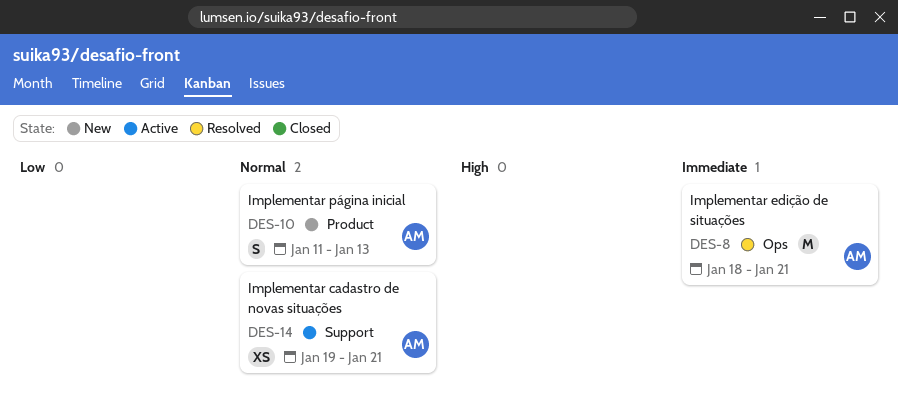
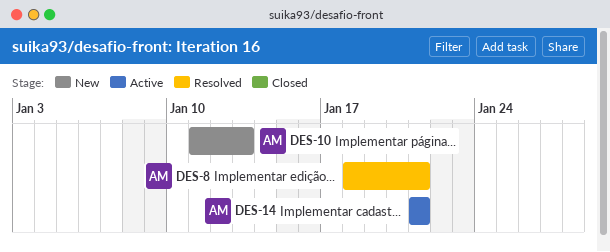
DES-14, start: Jan 19 -> Jan 21

